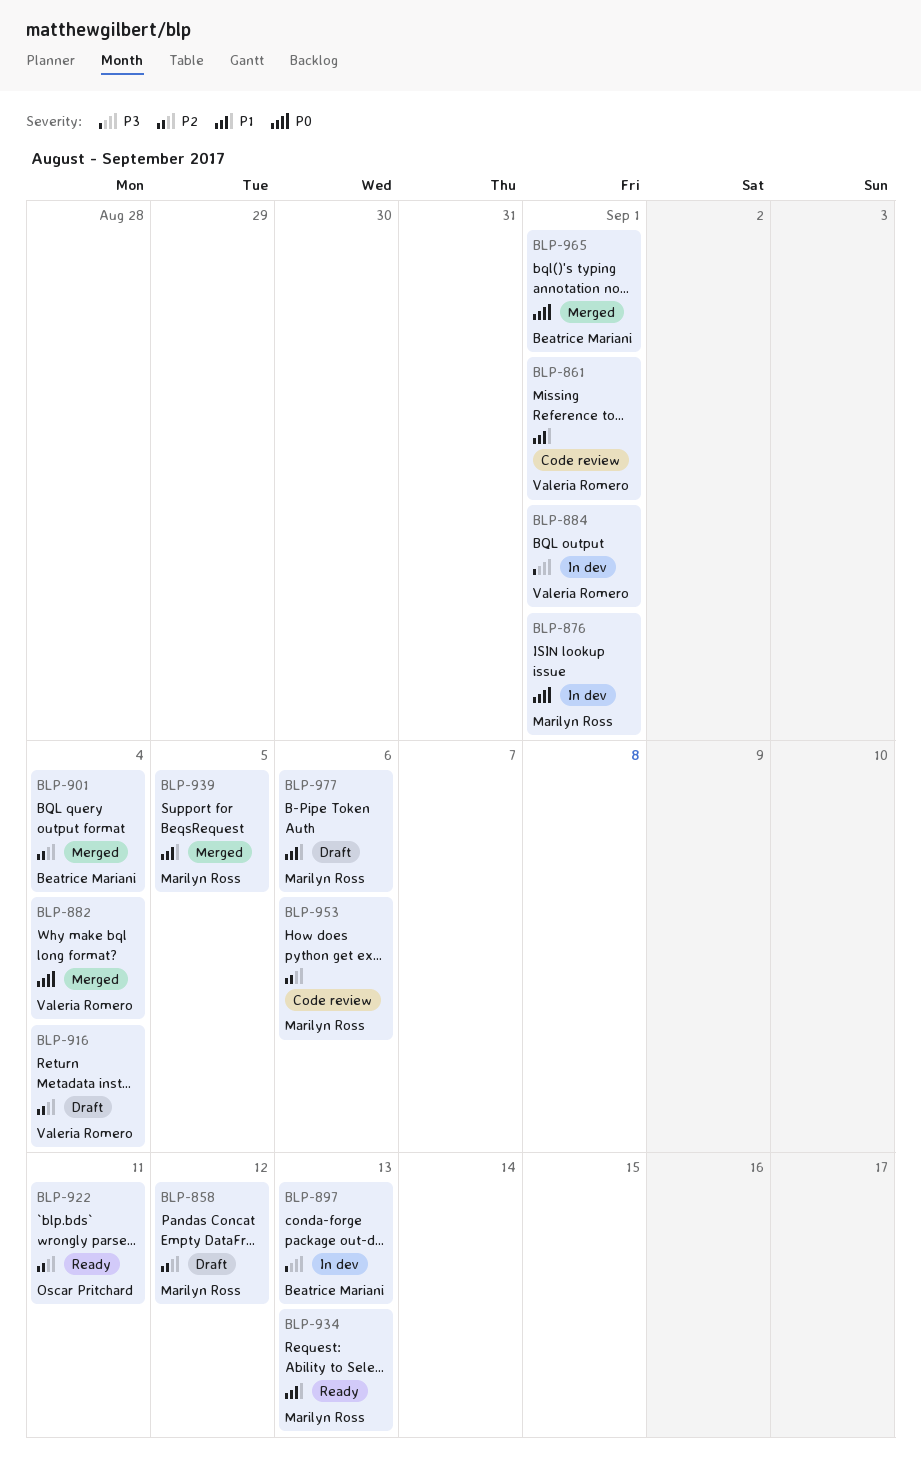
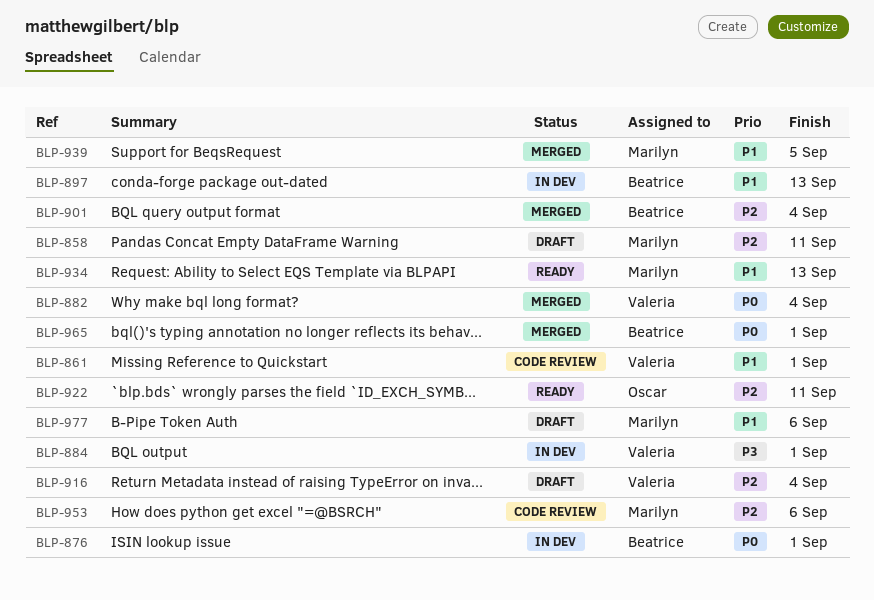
BLP-858, due: Sep 12 -> Sep 11
BLP-876, owner: Marilyn Ross -> Beatrice Mariani
BLP-897, priority: P3 -> P1

